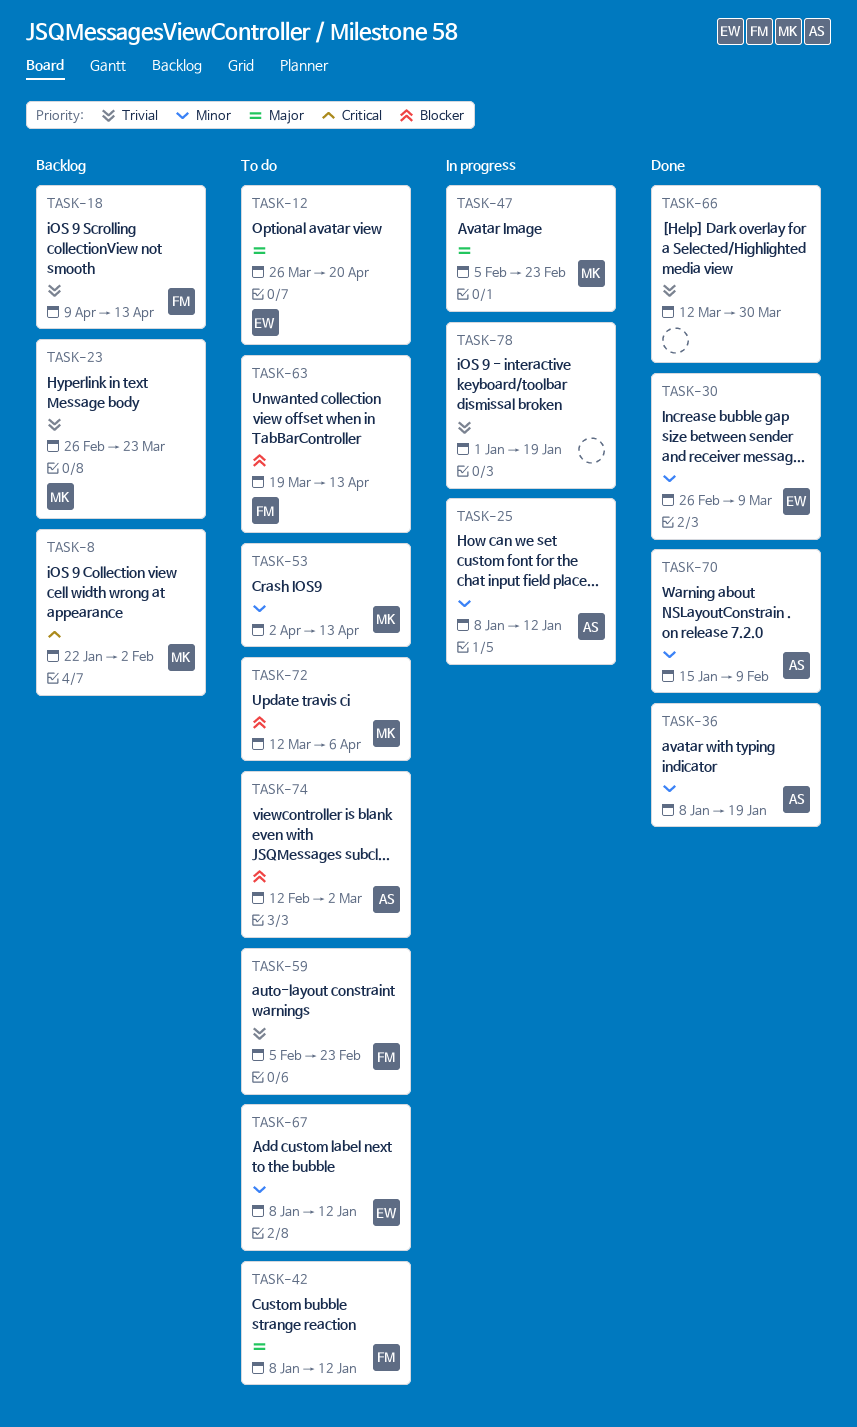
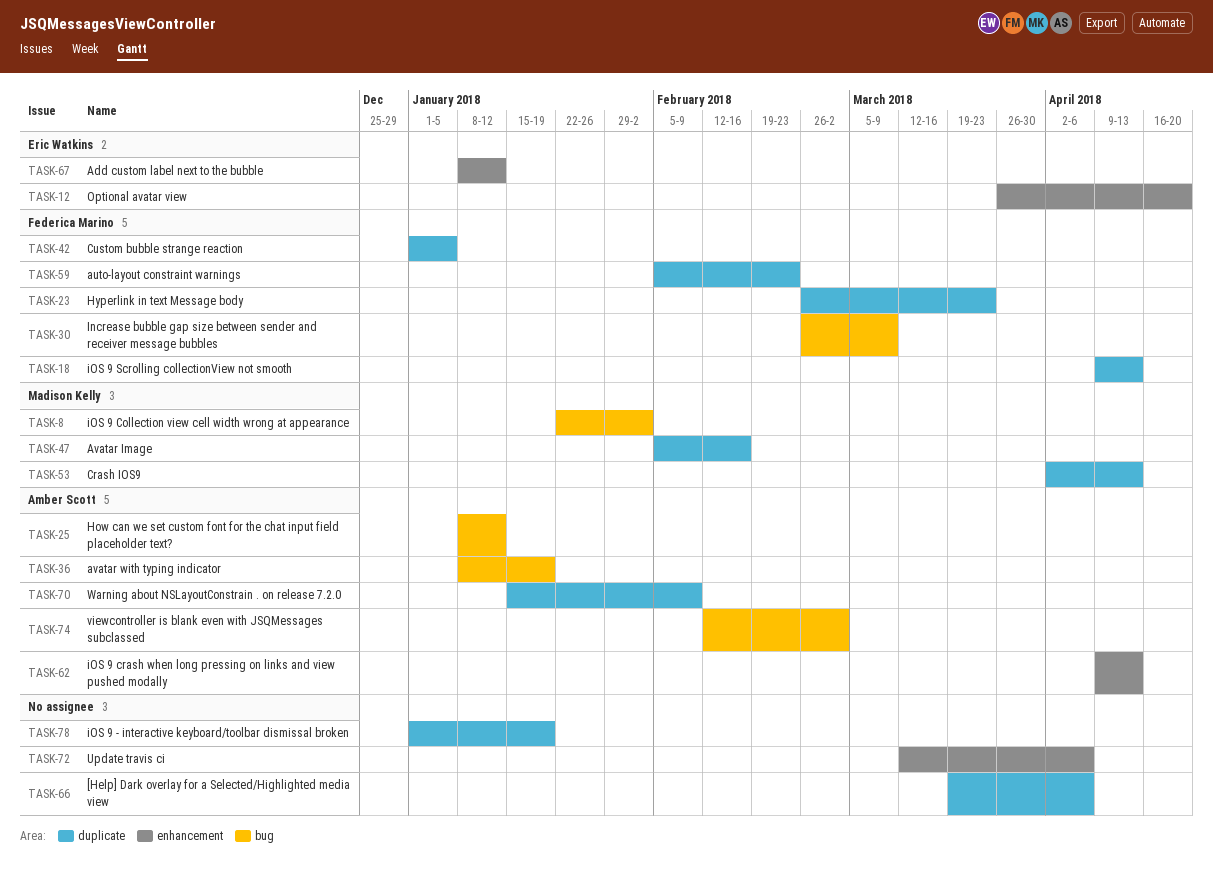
TASK-23, owner: Madison Kelly -> Federica Marino
TASK-30, owner: Eric Watkins -> Federica Marino
TASK-42, start: Jan 8 -> Jan 1
TASK-42, due: Jan 12 -> Jan 5
TASK-47, due: Feb 23 -> Feb 16
TASK-62: none -> present
TASK-63: present -> none
TASK-66, start: Mar 12 -> Mar 19
TASK-66, due: Mar 30 -> Apr 6
TASK-72, owner: Madison Kelly -> none

